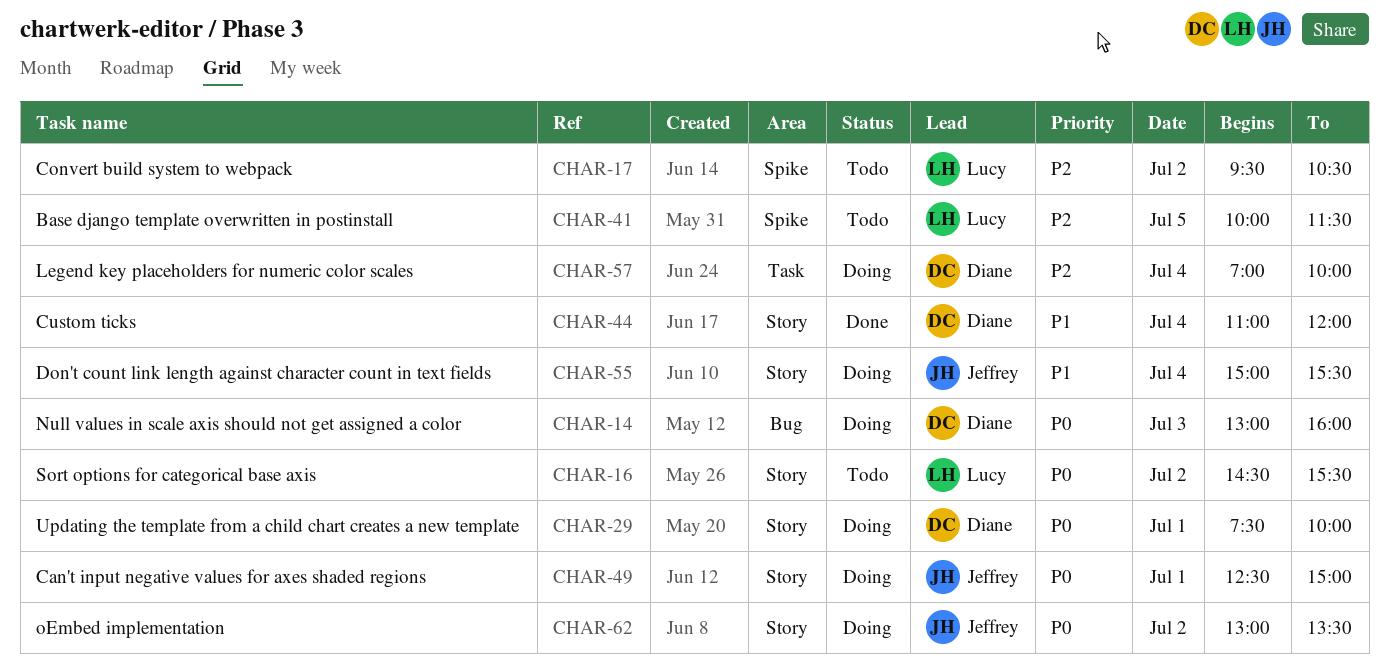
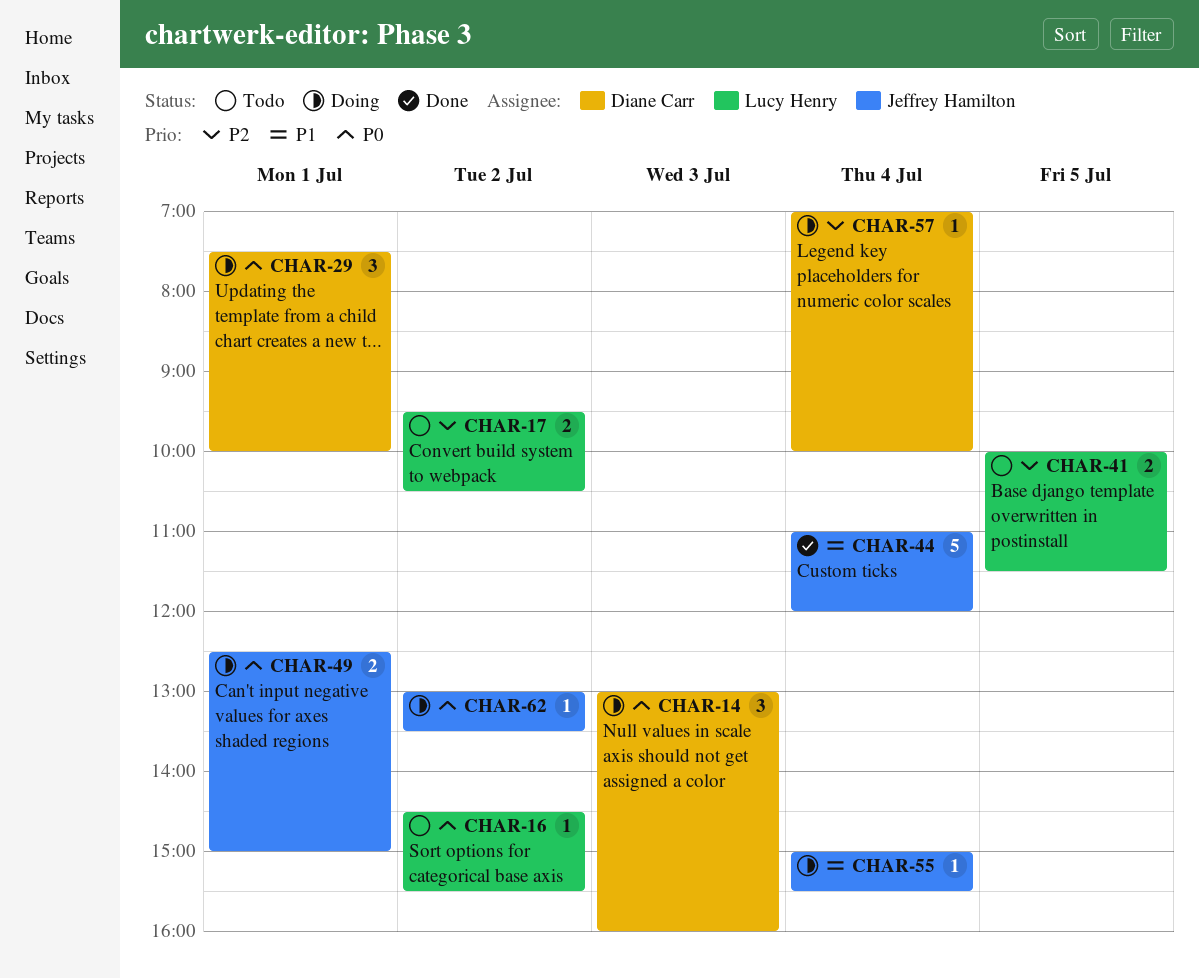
CHAR-44, owner: Diane Carr -> Jeffrey Hamilton

